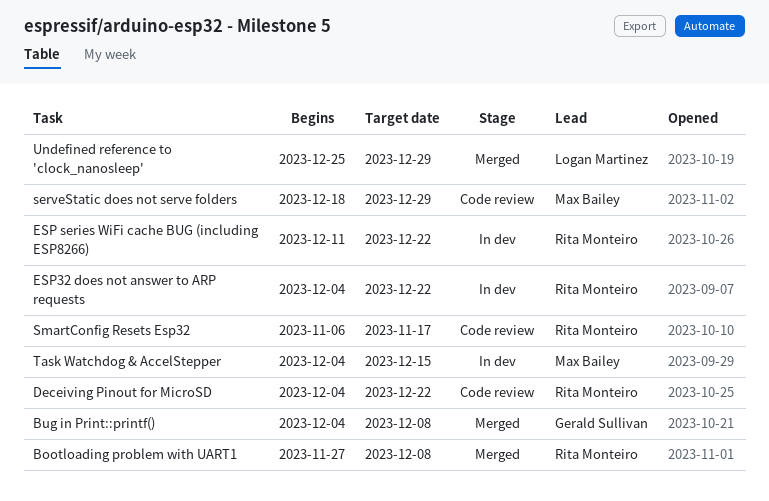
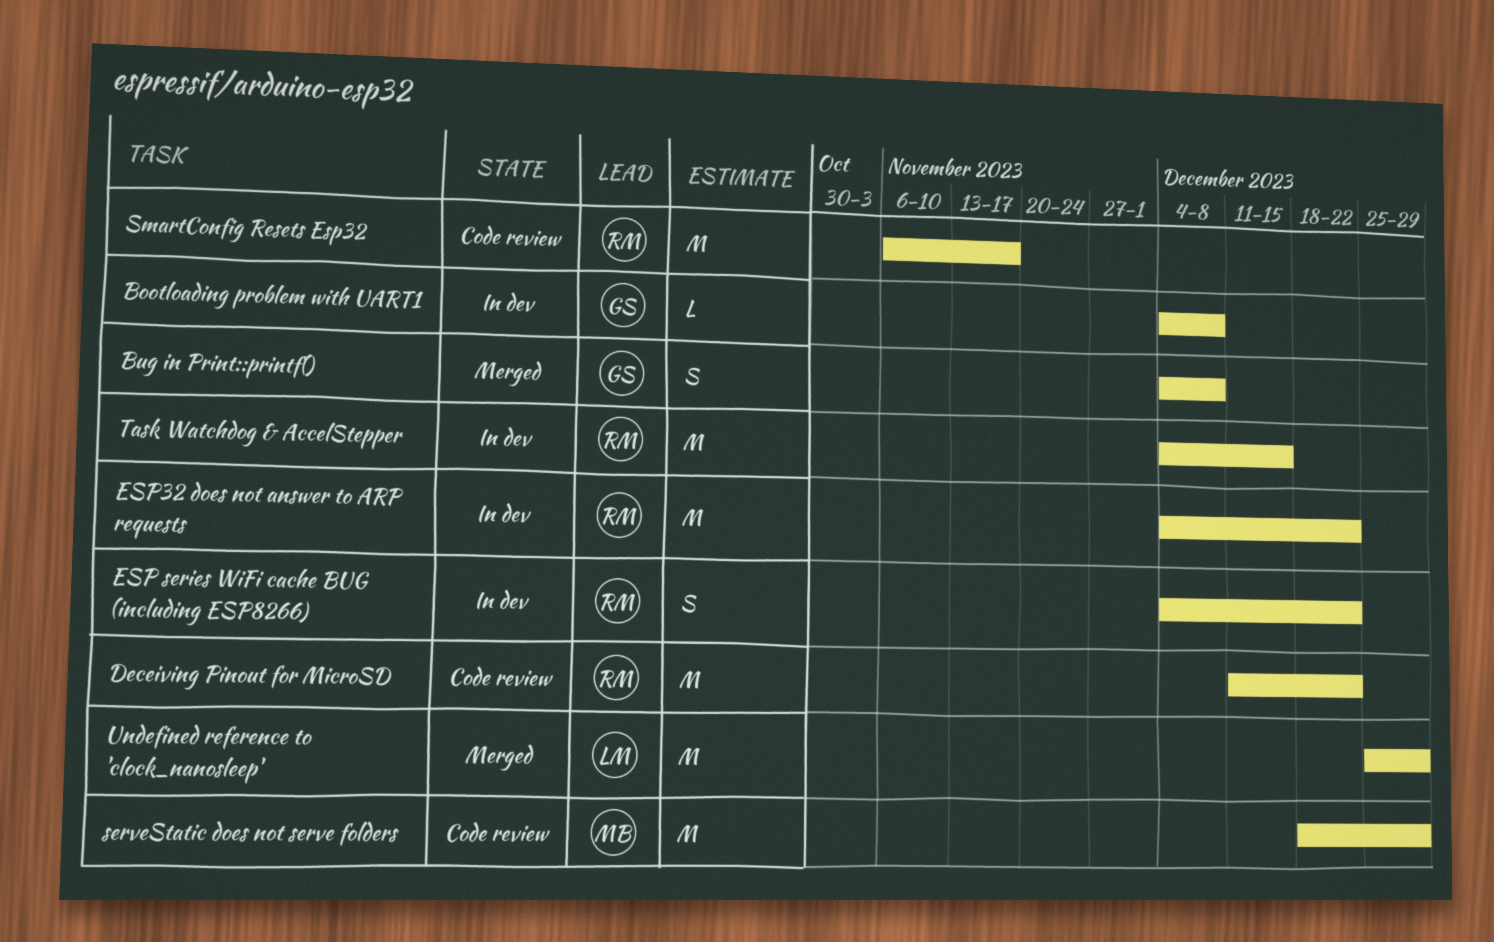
Bootloading problem with UART1, status: Merged -> In dev
Bootloading problem with UART1, owner: Rita Monteiro -> Gerald Sullivan
Bootloading problem with UART1, start: Nov 27 -> Dec 4
Deceiving Pinout for MicroSD, start: Dec 4 -> Dec 11
ESP series WiFi cache BUG (including ESP8266), start: Dec 11 -> Dec 4
Task Watchdog & AccelStepper, owner: Max Bailey -> Rita Monteiro

